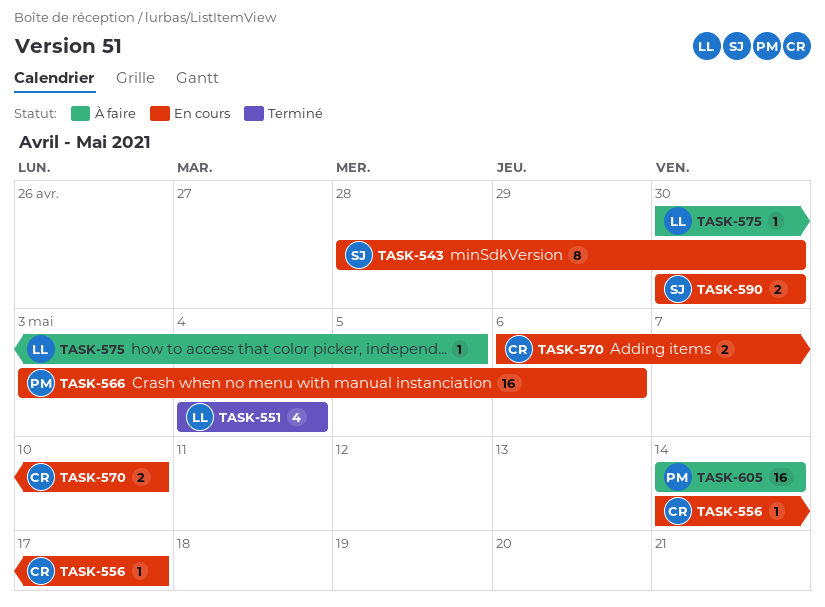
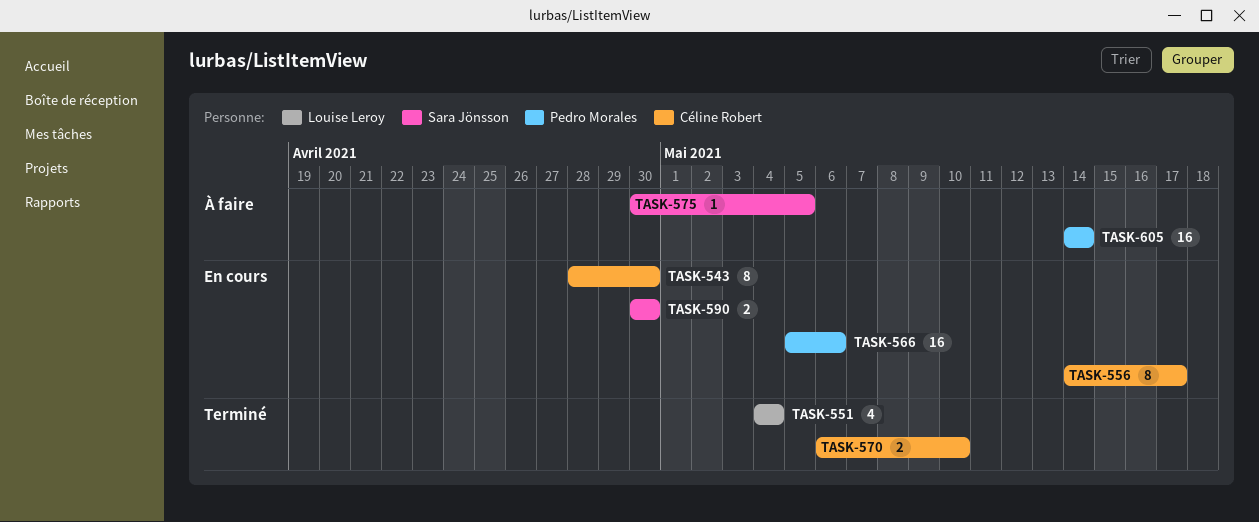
TASK-543, owner: Sara Jönsson -> Céline Robert
TASK-556, estimate: 1 -> 8
TASK-566, start: May 3 -> May 5
TASK-570, status: En cours -> Terminé
TASK-575, owner: Louise Leroy -> Sara Jönsson

